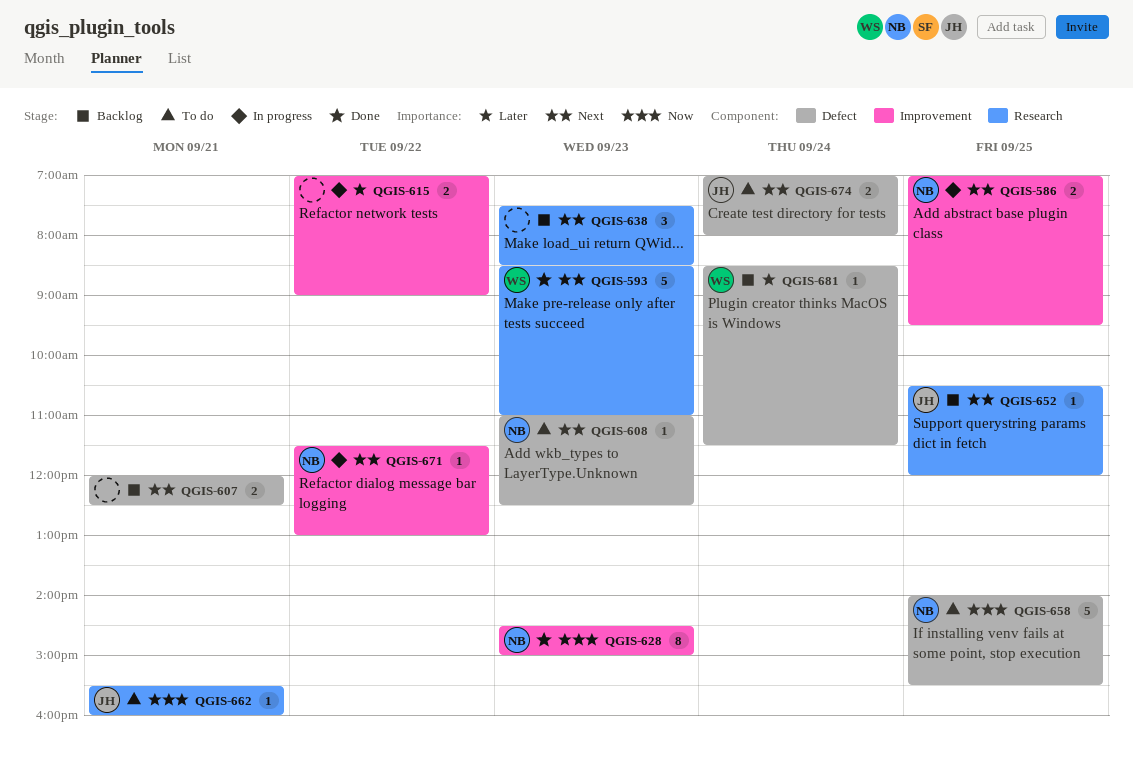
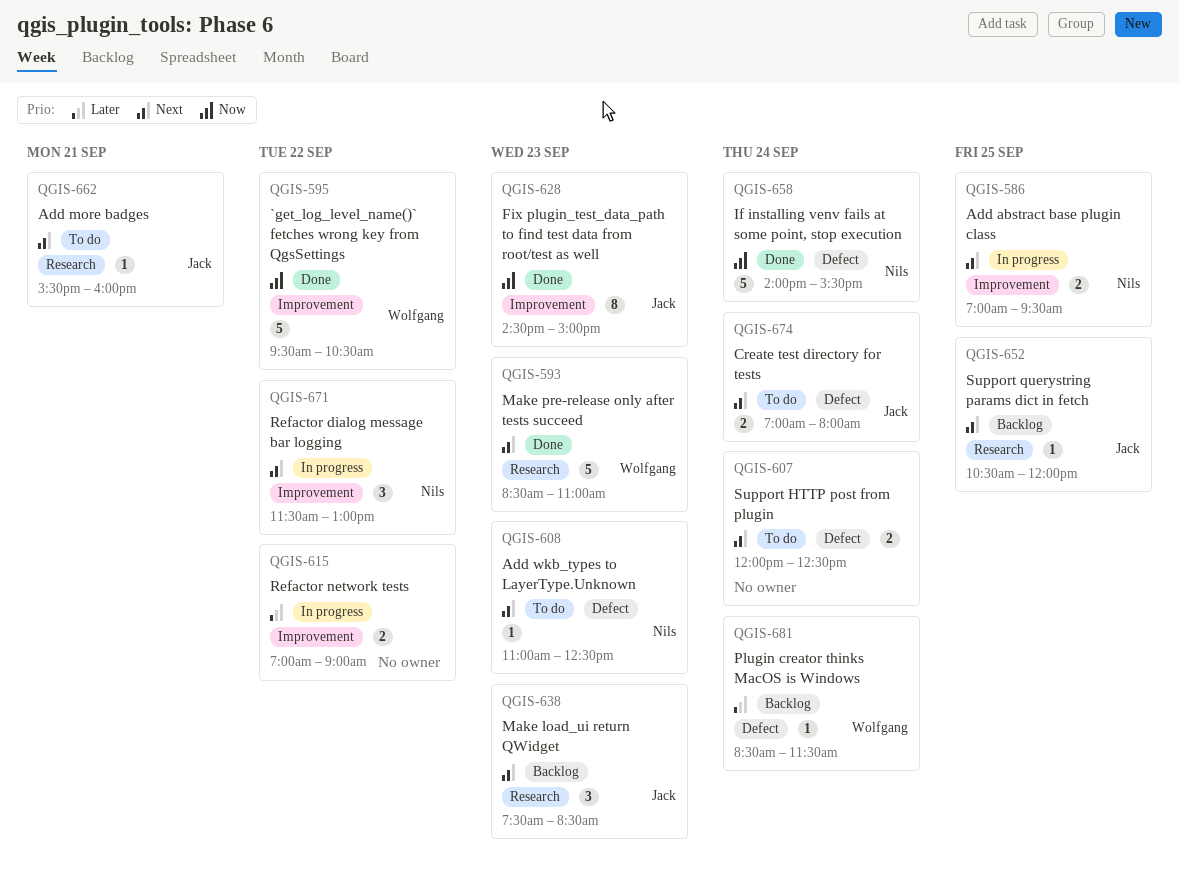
QGIS-595: none -> present
QGIS-607, status: Backlog -> To do
QGIS-607, day: Sep 21 -> Sep 24
QGIS-628, owner: Nils -> Jack
QGIS-638, owner: none -> Jack
QGIS-658, status: To do -> Done
QGIS-658, day: Sep 25 -> Sep 24
QGIS-662, priority: Now -> Next
QGIS-671, estimate: 1 -> 3

